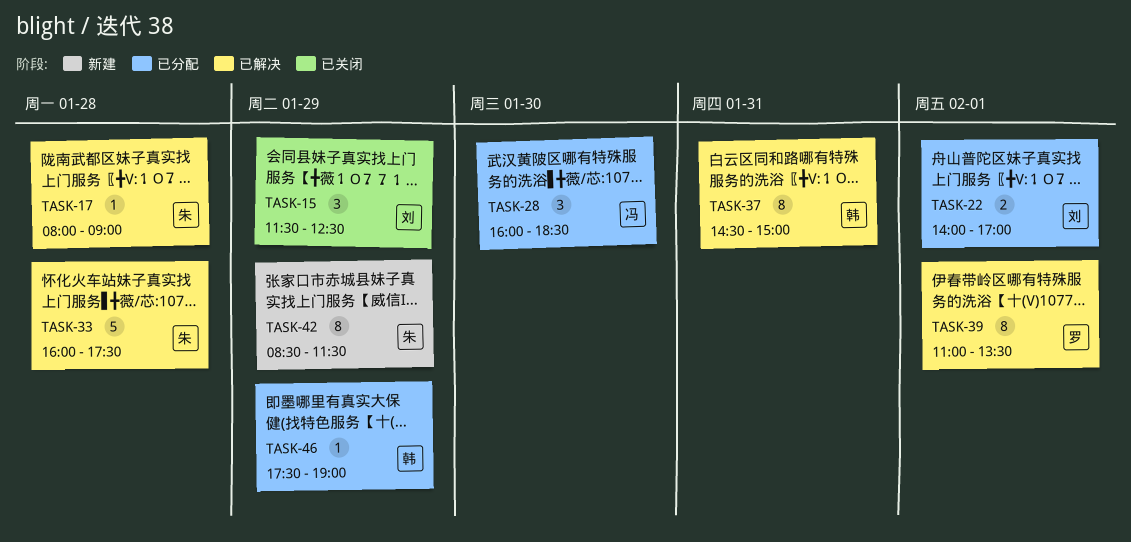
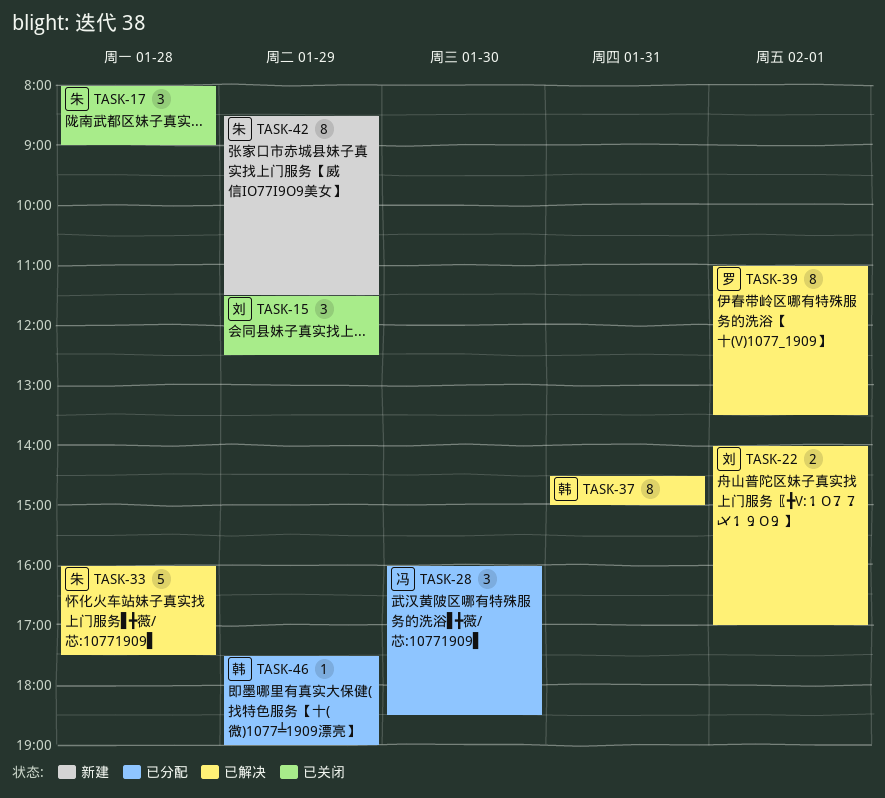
TASK-17, status: 已解决 -> 已关闭
TASK-17, estimate: 1 -> 3
TASK-22, status: 已分配 -> 已解决

